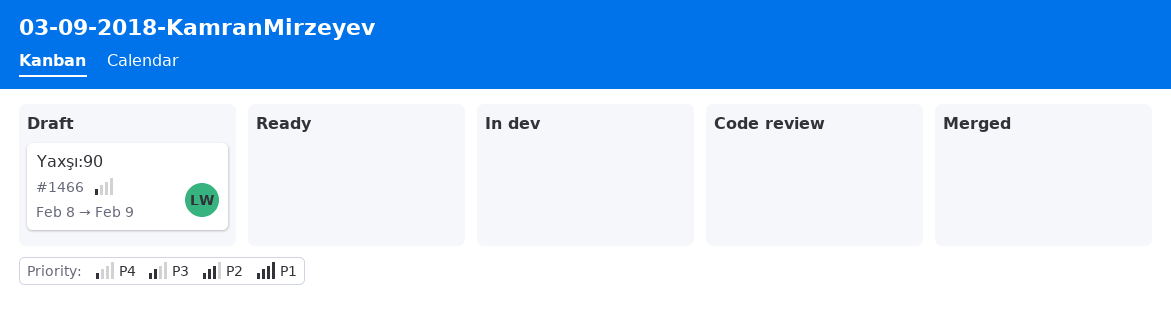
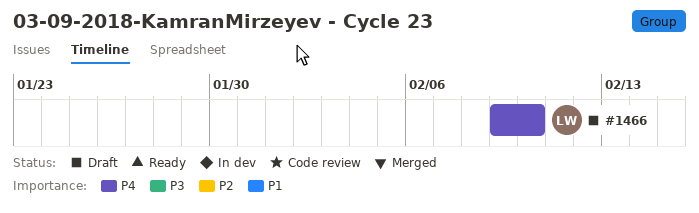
#1466, start: Feb 8 -> Feb 9
#1466, due: Feb 9 -> Feb 10

